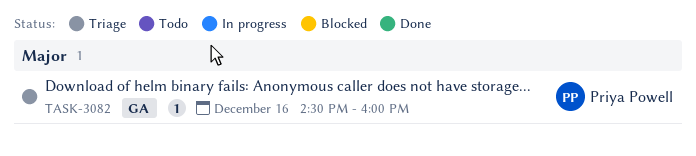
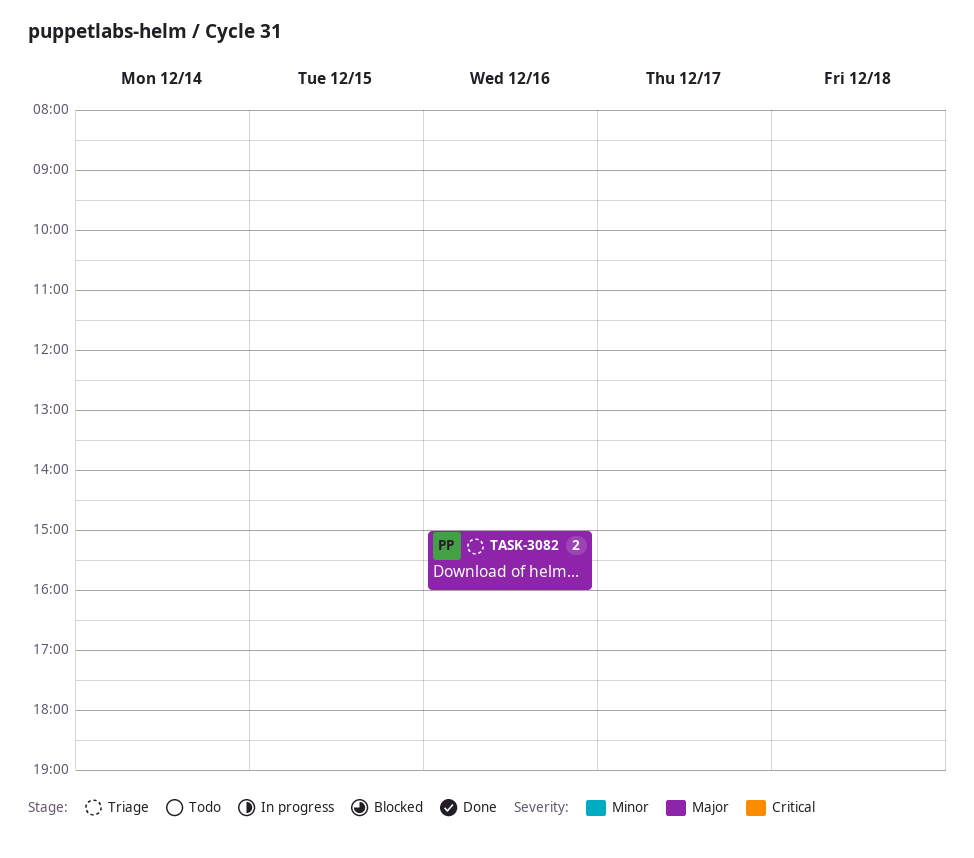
TASK-3082, estimate: 1 -> 2
TASK-3082, begins: 14:30 -> 15:00

